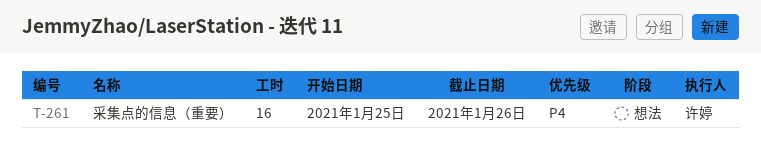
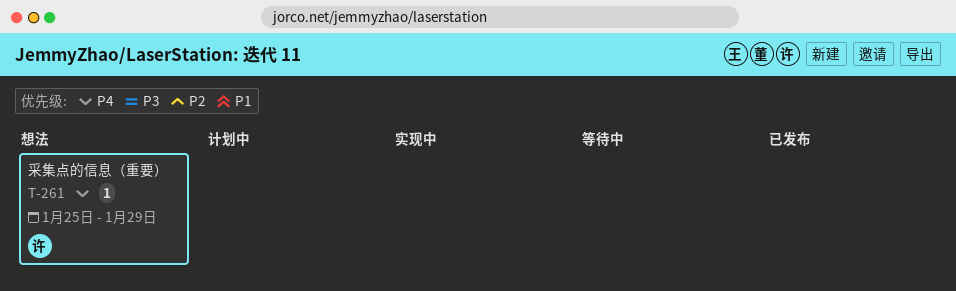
T-261, estimate: 16 -> 1
T-261, due: Jan 26 -> Jan 29

